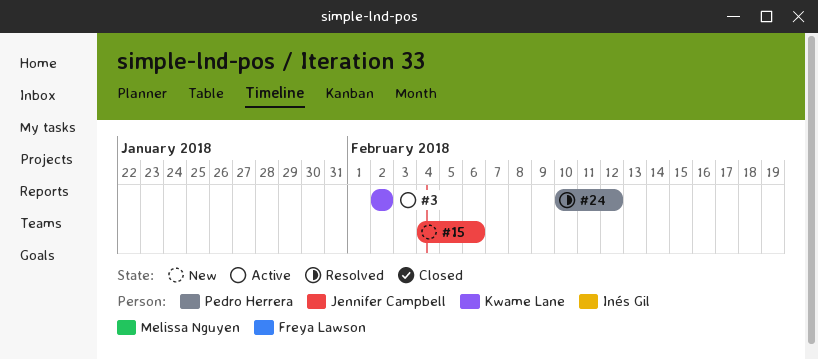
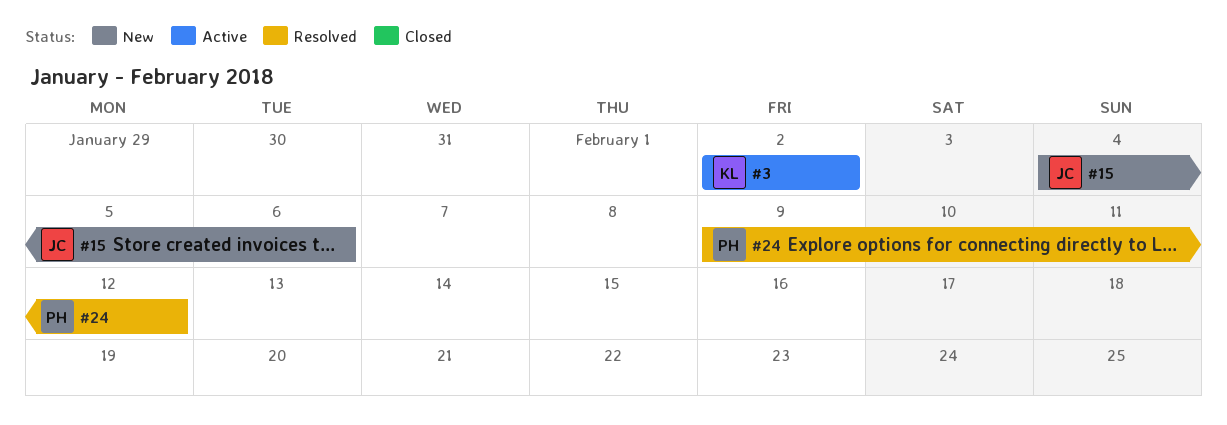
#24, start: Feb 10 -> Feb 9

